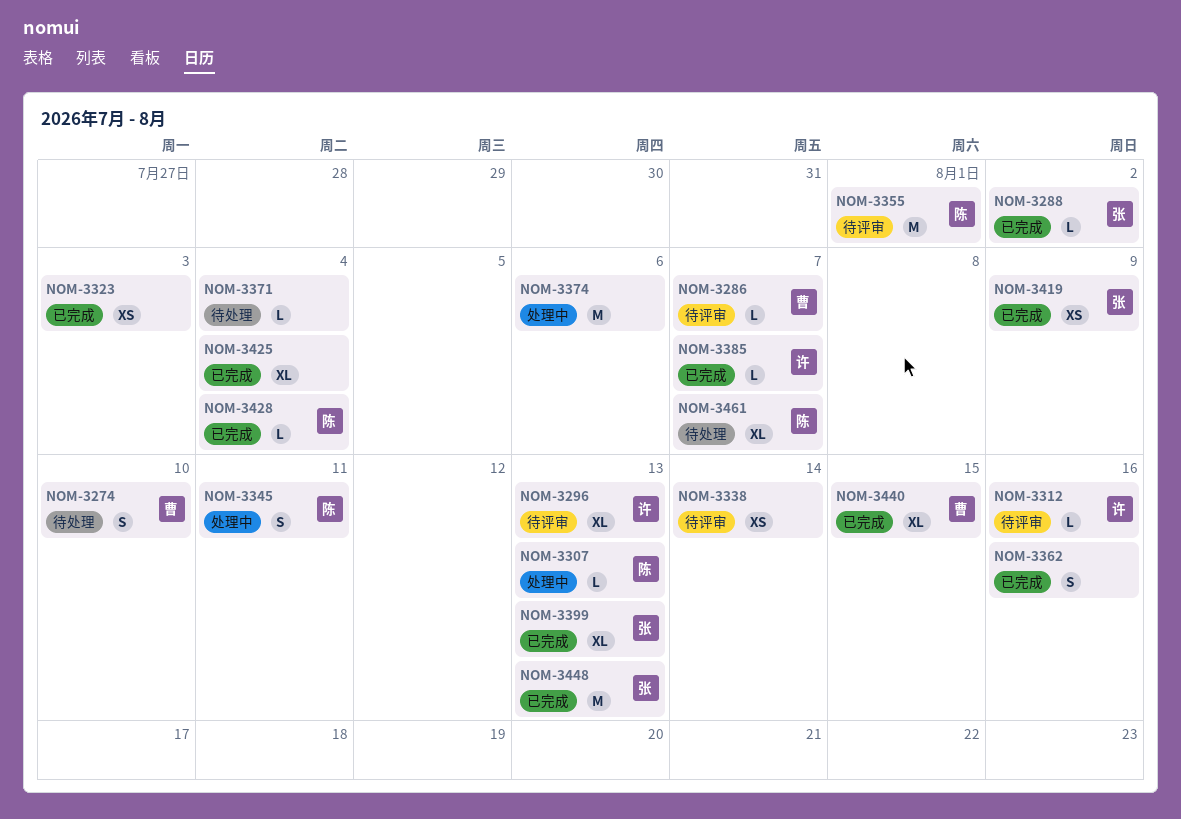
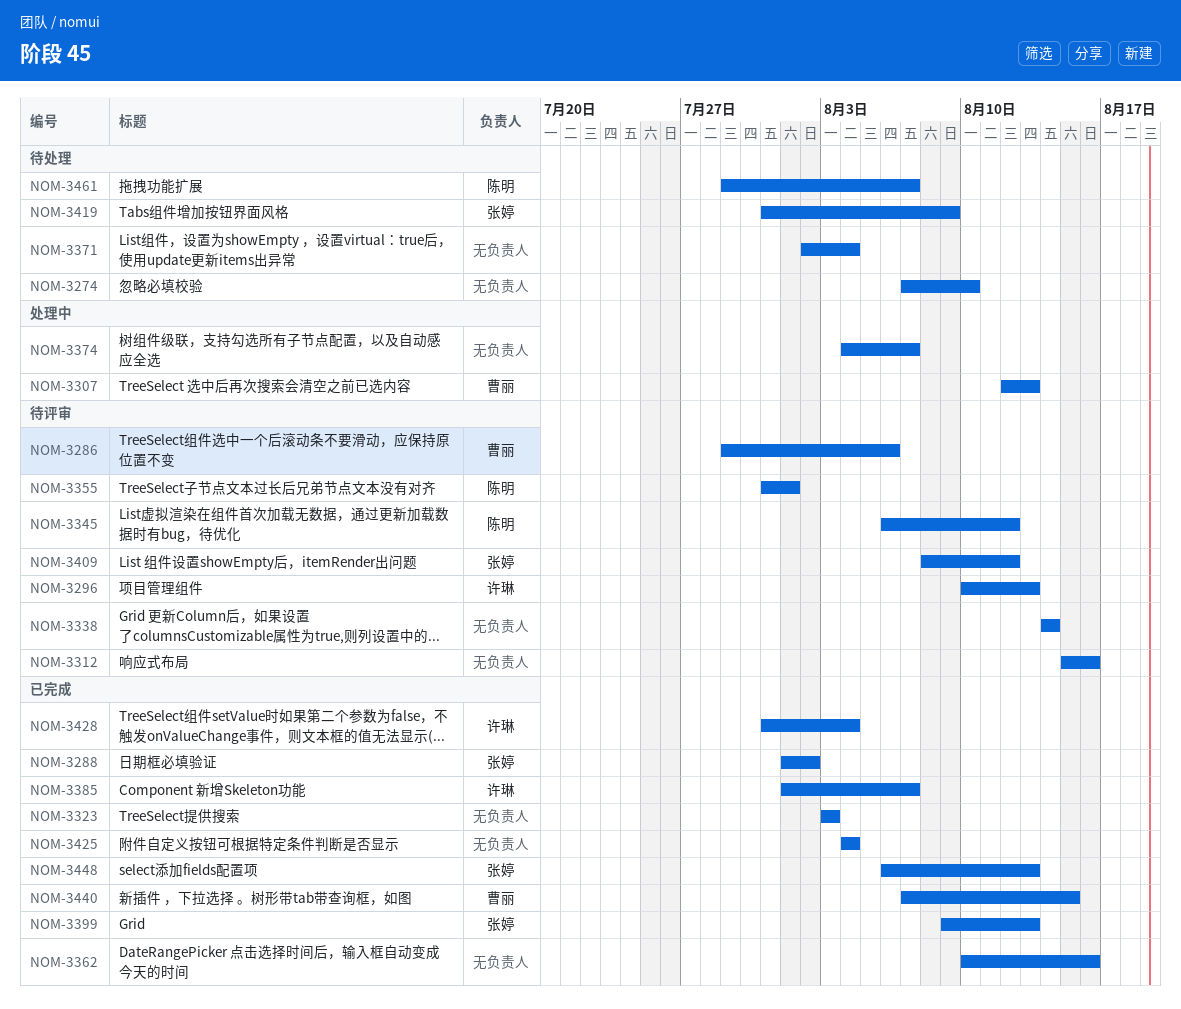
NOM-3274, owner: 曹丽 -> none
NOM-3286, due: Aug 7 -> Aug 6
NOM-3307, owner: 陈明 -> 曹丽
NOM-3312, owner: 许琳 -> none
NOM-3345, status: 处理中 -> 待评审
NOM-3345, due: Aug 11 -> Aug 12
NOM-3374, due: Aug 6 -> Aug 7
NOM-3409: none -> present
NOM-3419, status: 已完成 -> 待处理
NOM-3428, owner: 陈明 -> 许琳

